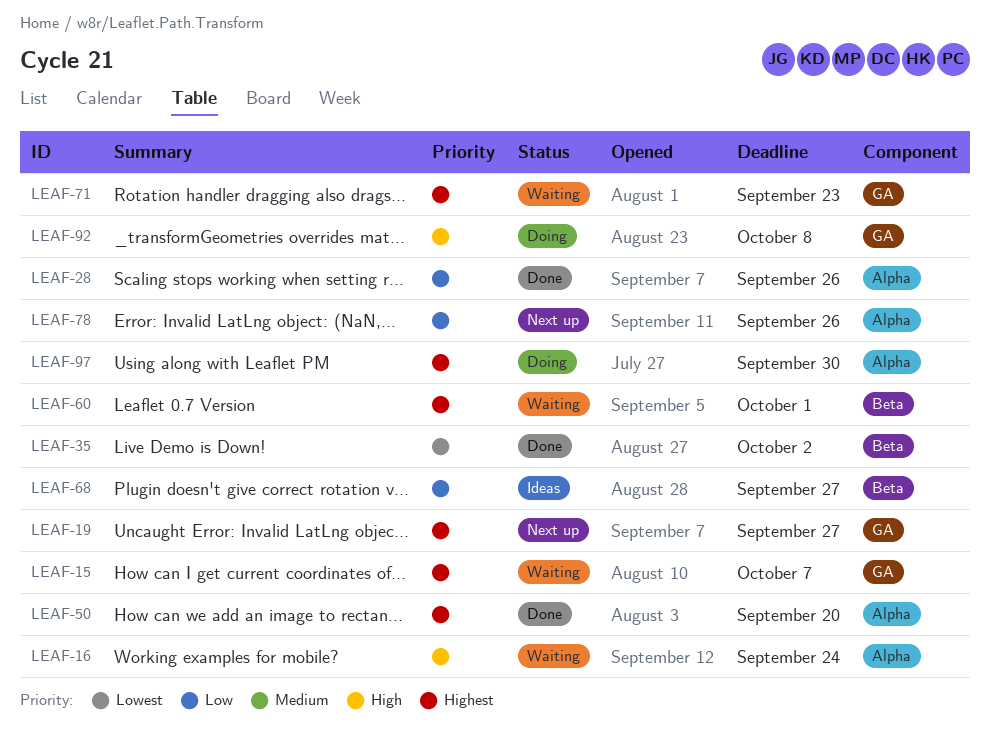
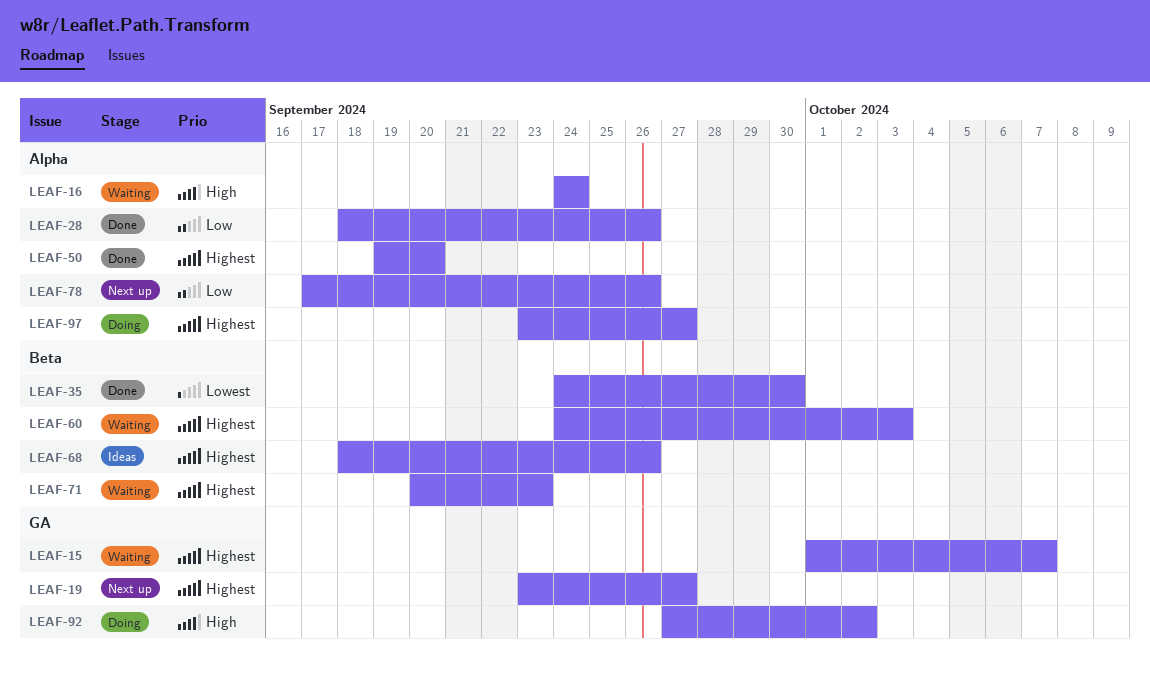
LEAF-35, due: Oct 2 -> Sep 30
LEAF-60, due: Oct 1 -> Oct 3
LEAF-68, priority: Low -> Highest
LEAF-68, due: Sep 27 -> Sep 26
LEAF-71, label: GA -> Beta
LEAF-92, due: Oct 8 -> Oct 2
LEAF-97, due: Sep 30 -> Sep 27

